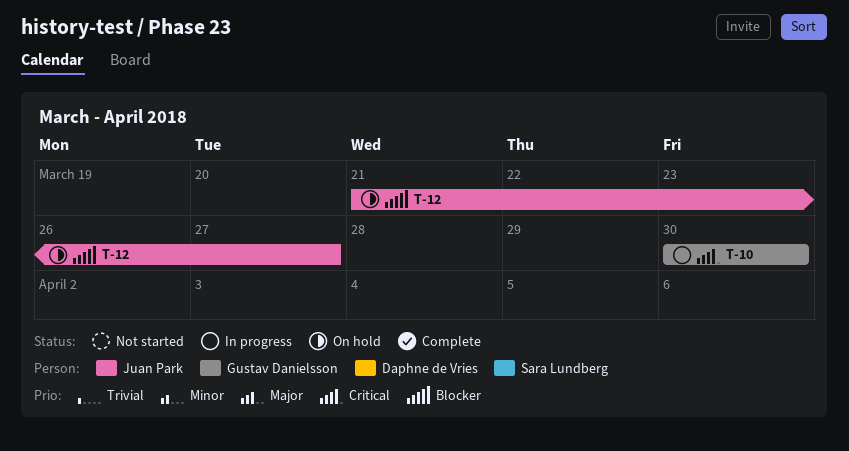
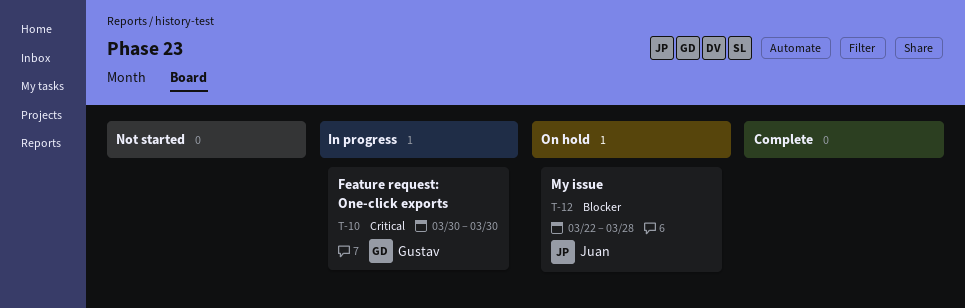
T-12, start: Mar 21 -> Mar 22
T-12, due: Mar 27 -> Mar 28

